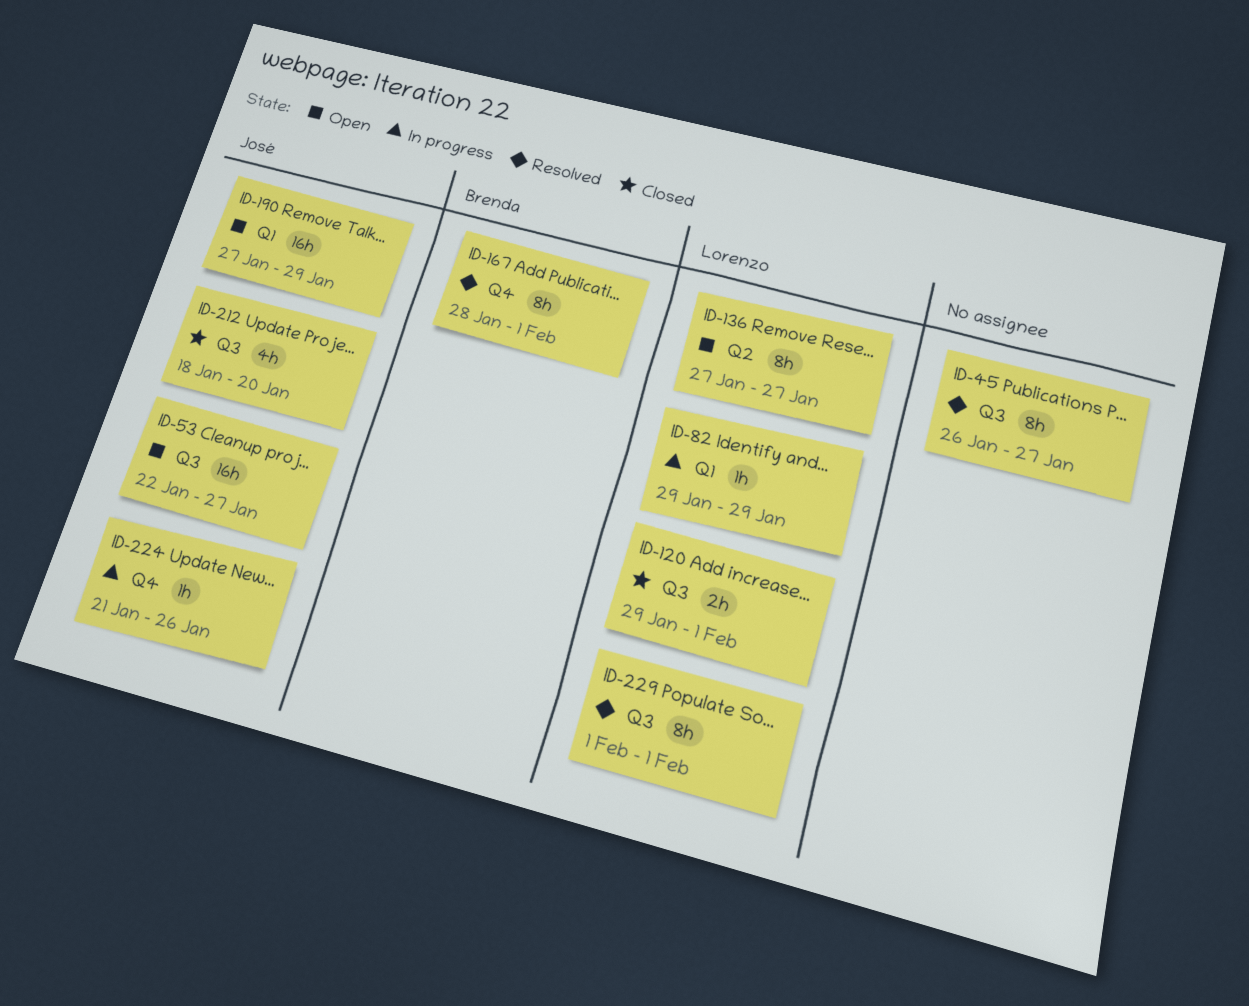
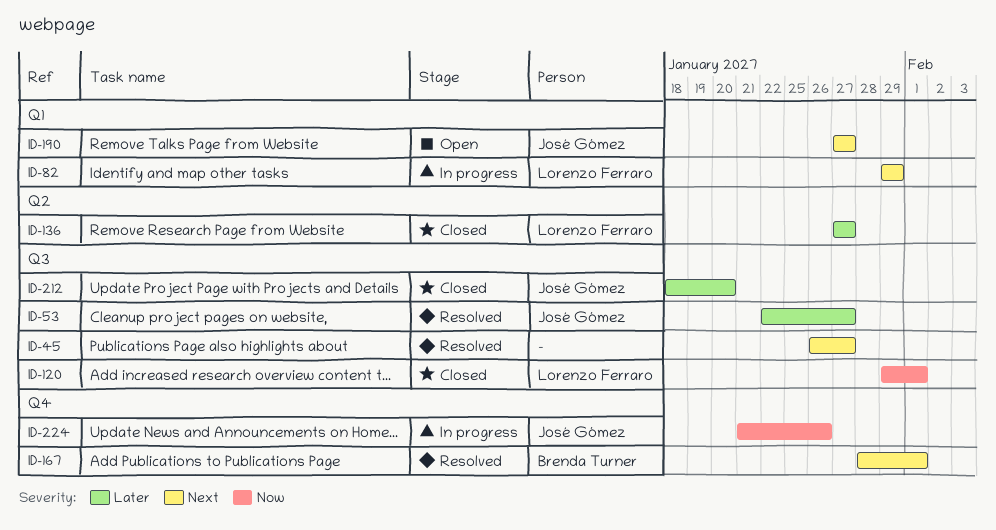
ID-53, status: Open -> Resolved
ID-136, status: Open -> Closed
ID-190, due: Jan 29 -> Jan 27
ID-229: present -> none

